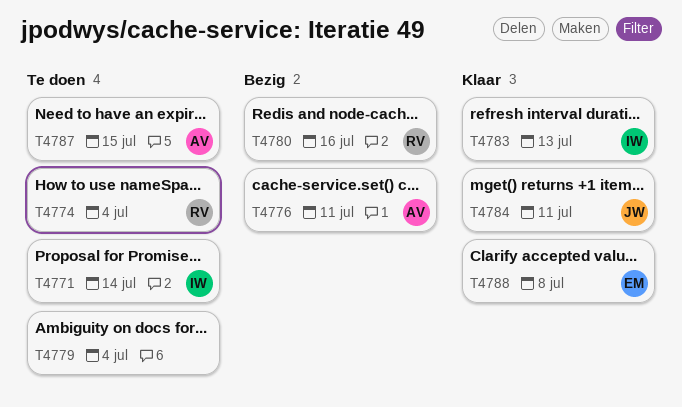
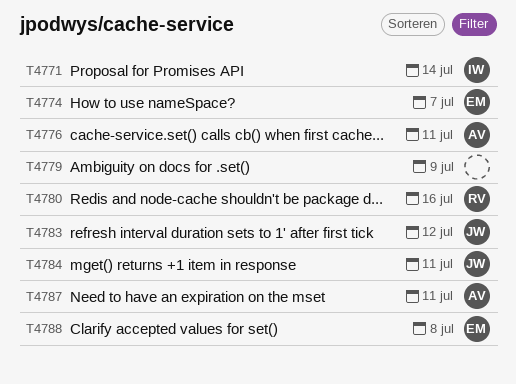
T4774, owner: RV -> EM
T4774, due: Jul 4 -> Jul 7
T4779, due: Jul 4 -> Jul 9
T4783, owner: IW -> JW
T4783, due: Jul 13 -> Jul 12
T4787, due: Jul 15 -> Jul 11

